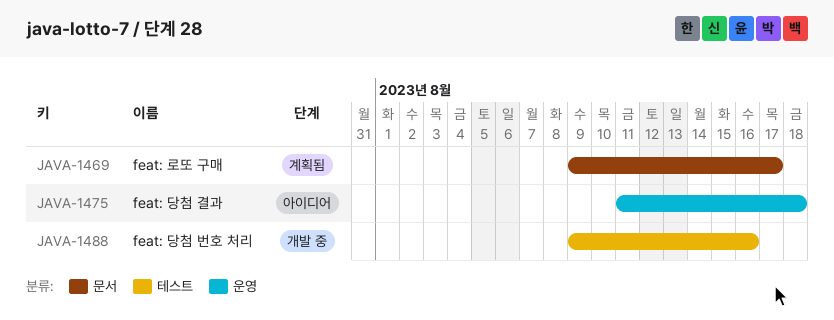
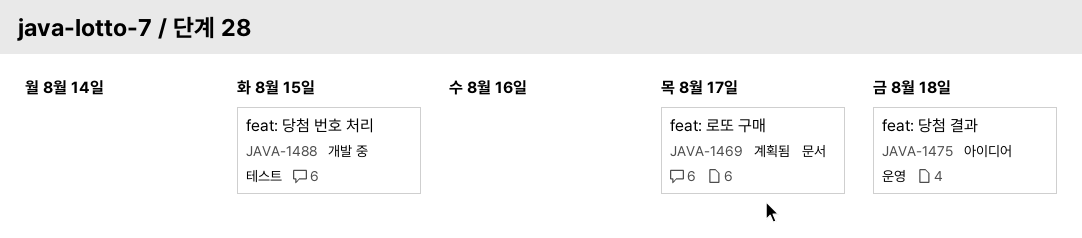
JAVA-1488, due: Aug 16 -> Aug 15

